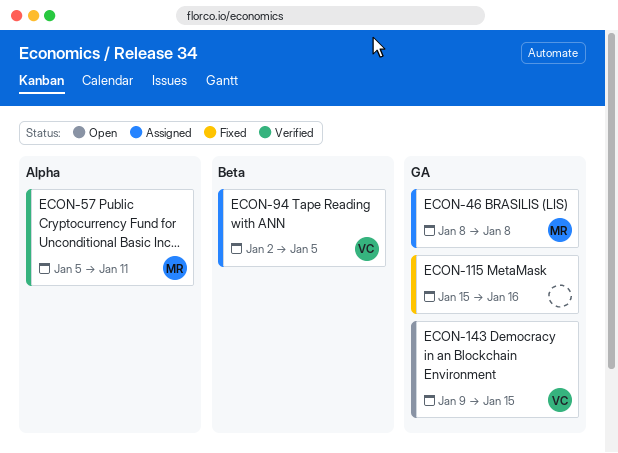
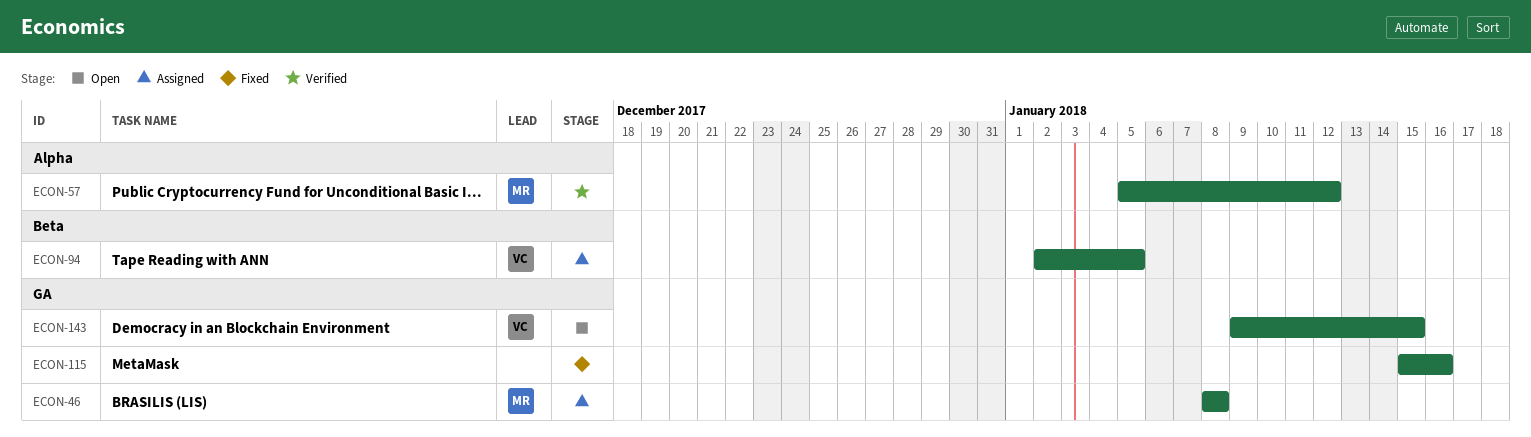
ECON-57, due: Jan 11 -> Jan 12

